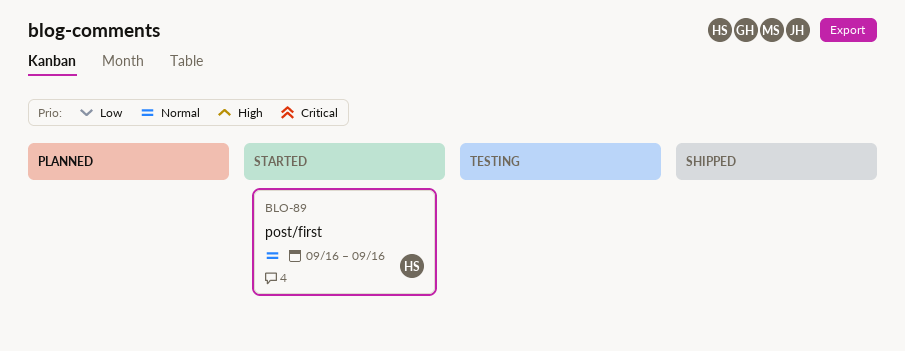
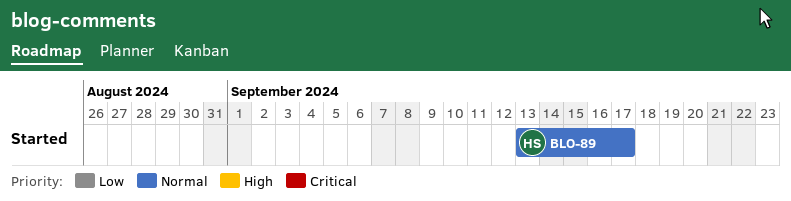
BLO-89, start: Sep 16 -> Sep 13
BLO-89, due: Sep 16 -> Sep 17

